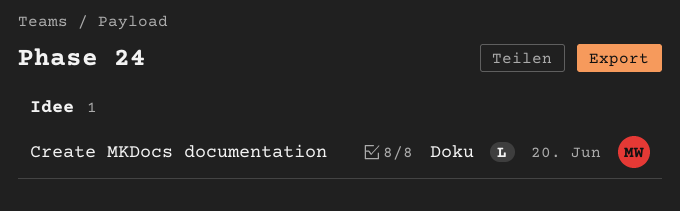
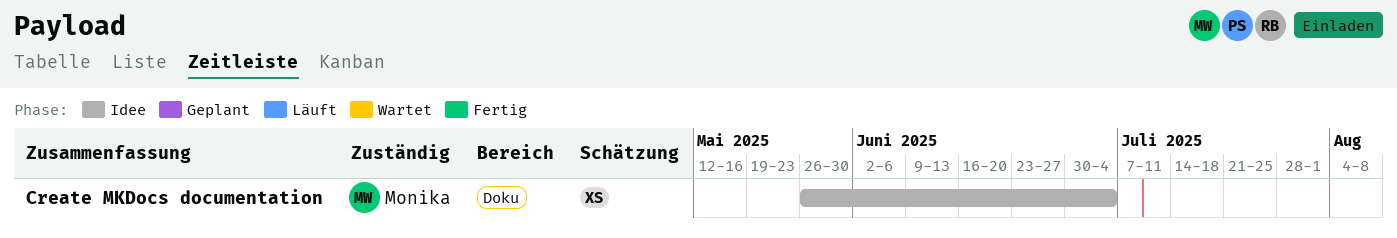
Create MKDocs documentation, estimate: L -> XS
Create MKDocs documentation, due: Jun 20 -> Jul 4

